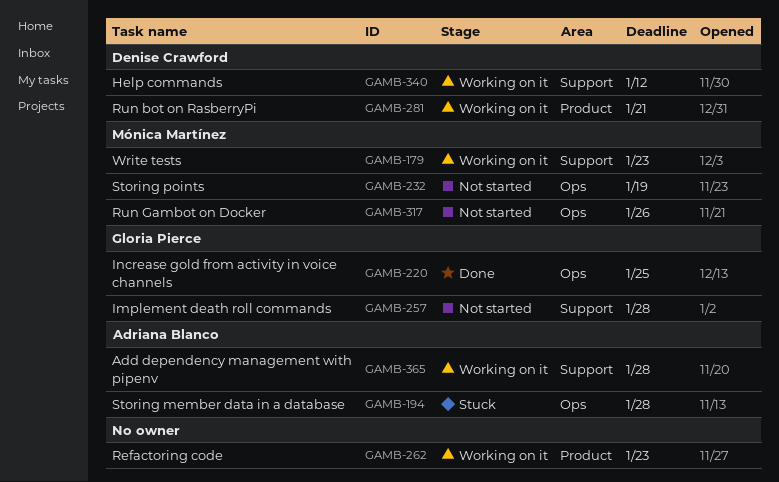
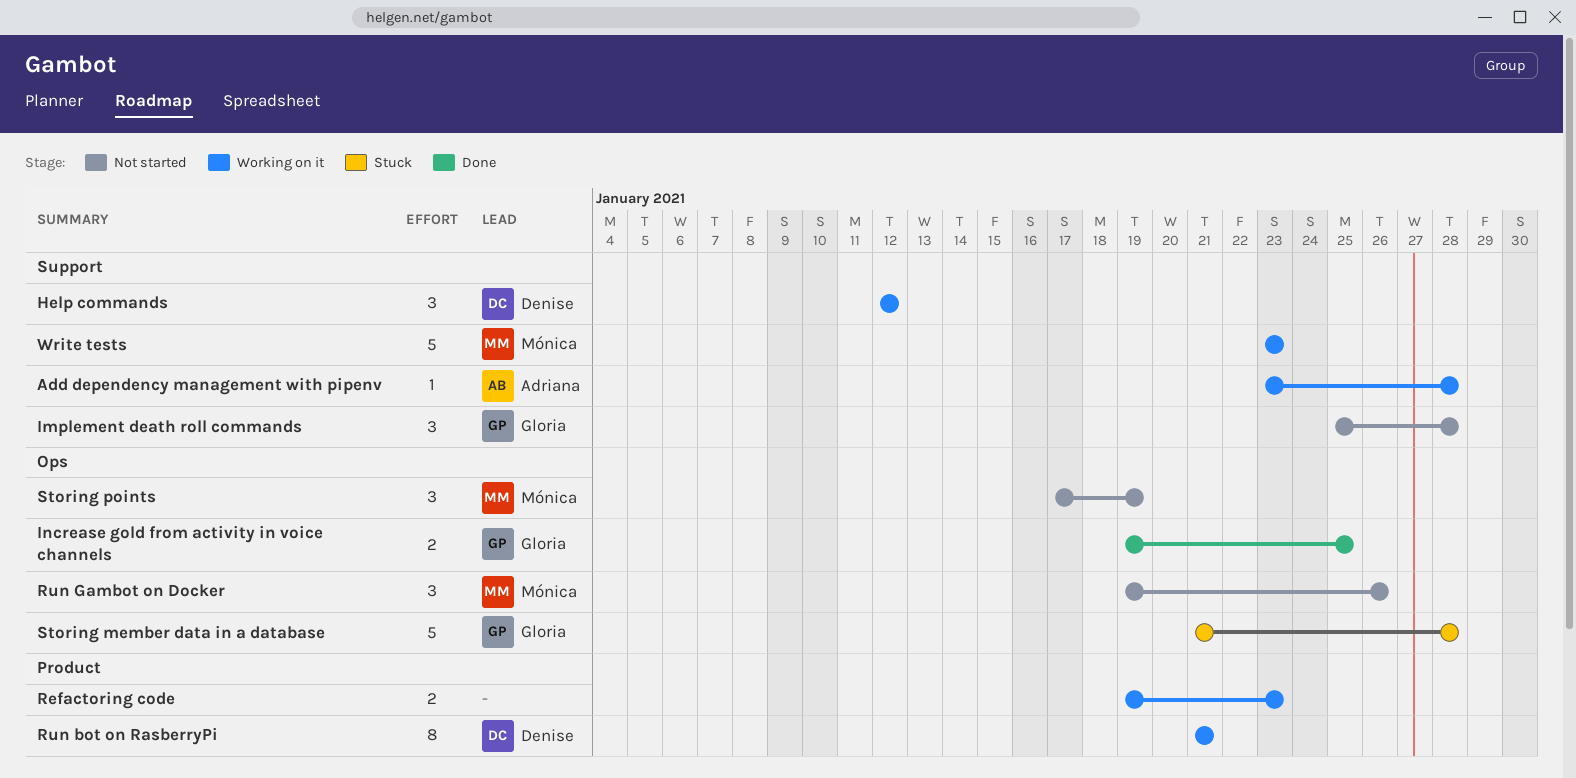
Storing member data in a database, owner: Adriana Blanco -> Gloria Pierce

